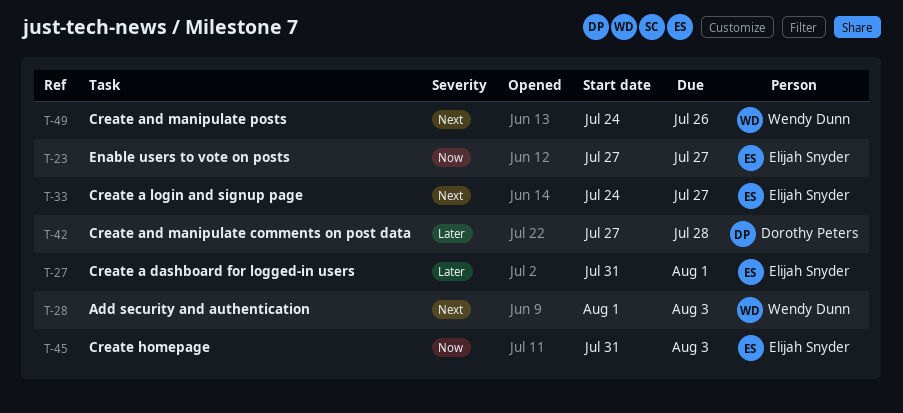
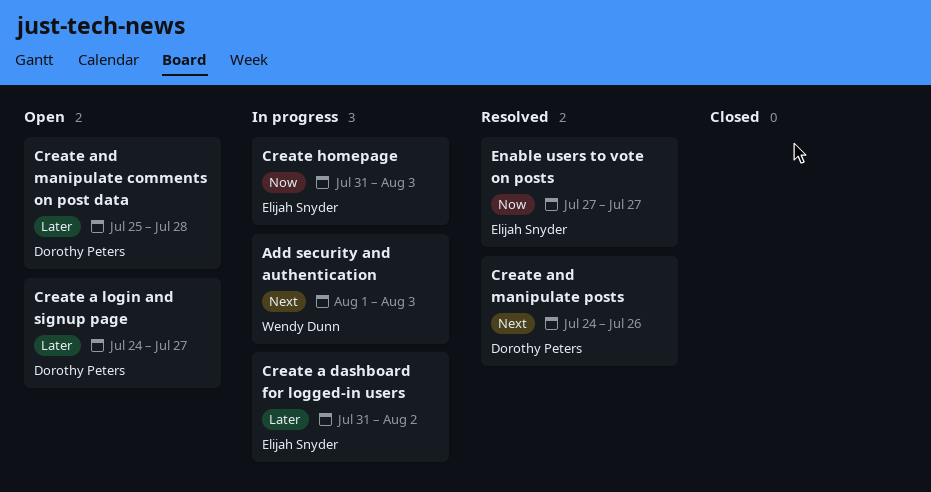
Create a dashboard for logged-in users, due: Aug 1 -> Aug 2
Create a login and signup page, owner: Elijah Snyder -> Dorothy Peters
Create a login and signup page, priority: Next -> Later
Create and manipulate comments on post data, start: Jul 27 -> Jul 25
Create and manipulate posts, owner: Wendy Dunn -> Dorothy Peters

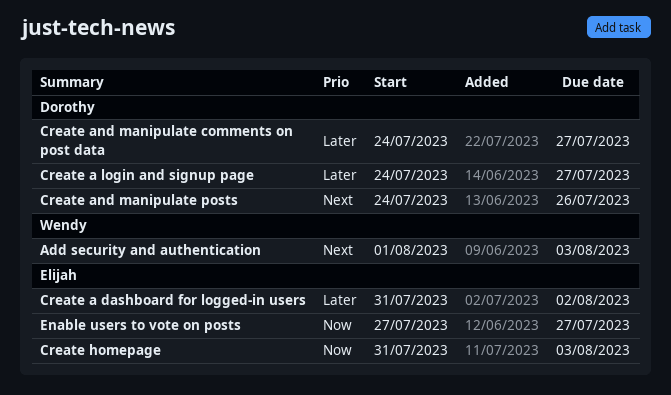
Create and manipulate comments on post data, start: Jul 25 -> Jul 24
Create and manipulate comments on post data, due: Jul 28 -> Jul 27

